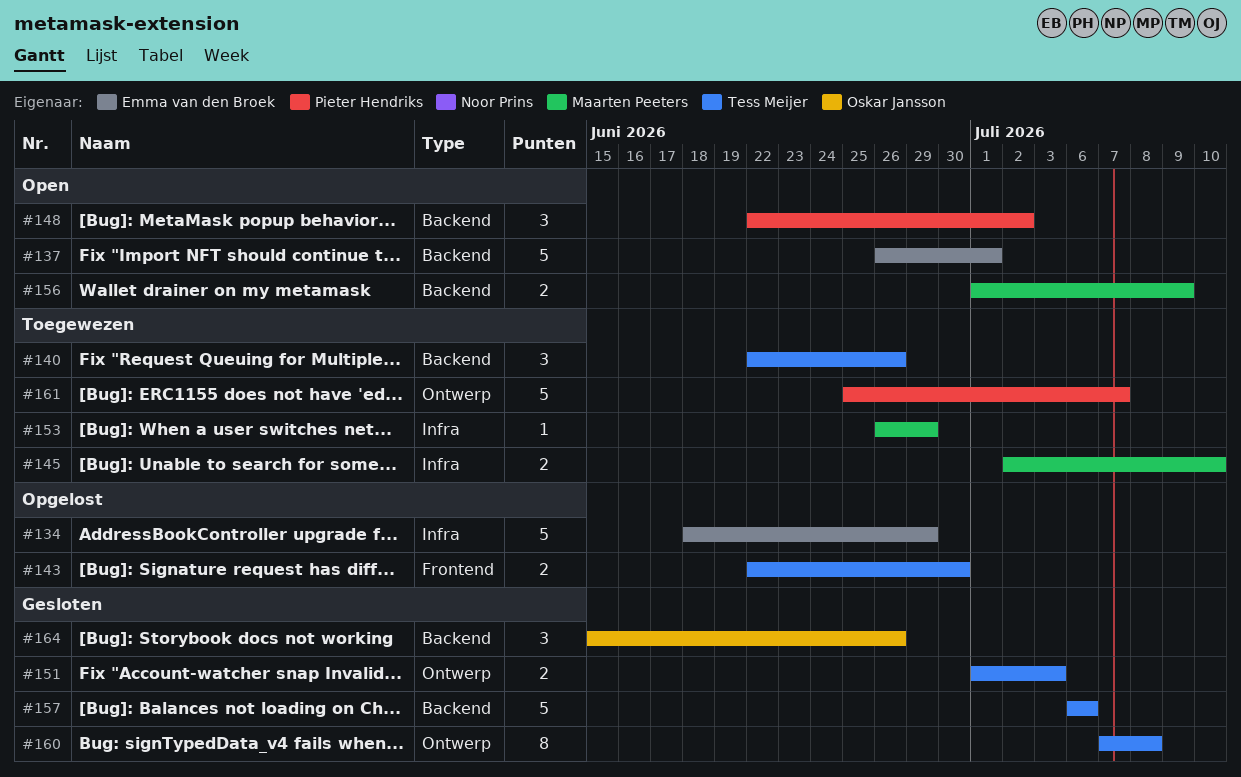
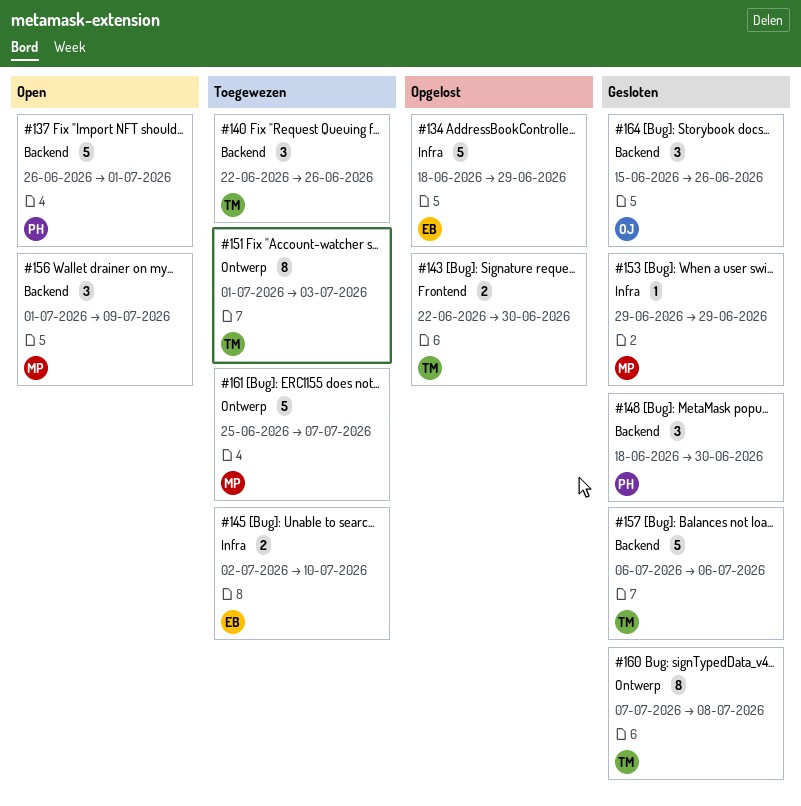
#137, owner: Emma van den Broek -> Pieter Hendriks
#145, owner: Maarten Peeters -> Emma van den Broek
#148, status: Open -> Gesloten
#148, start: Jun 22 -> Jun 18
#148, due: Jul 2 -> Jun 30
#151, status: Gesloten -> Toegewezen
#151, estimate: 2 -> 8
#153, status: Toegewezen -> Gesloten
#153, start: Jun 26 -> Jun 29
#156, estimate: 2 -> 3
#161, owner: Pieter Hendriks -> Maarten Peeters

